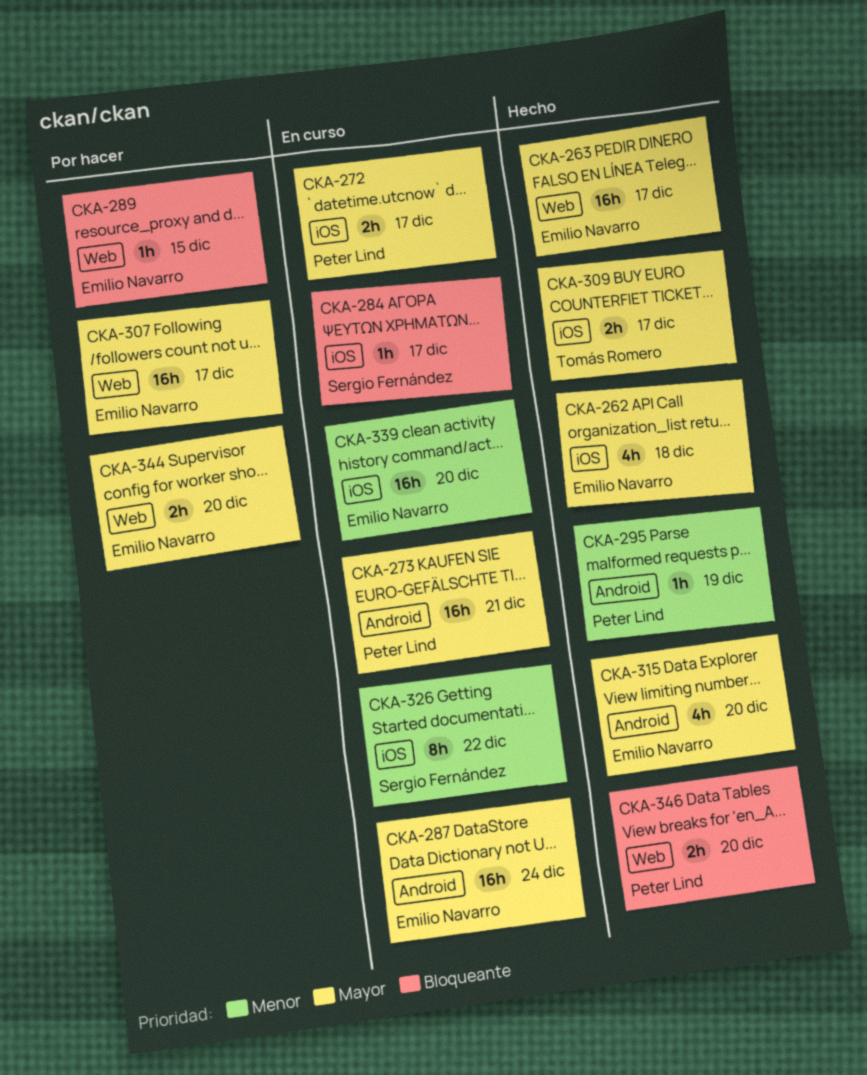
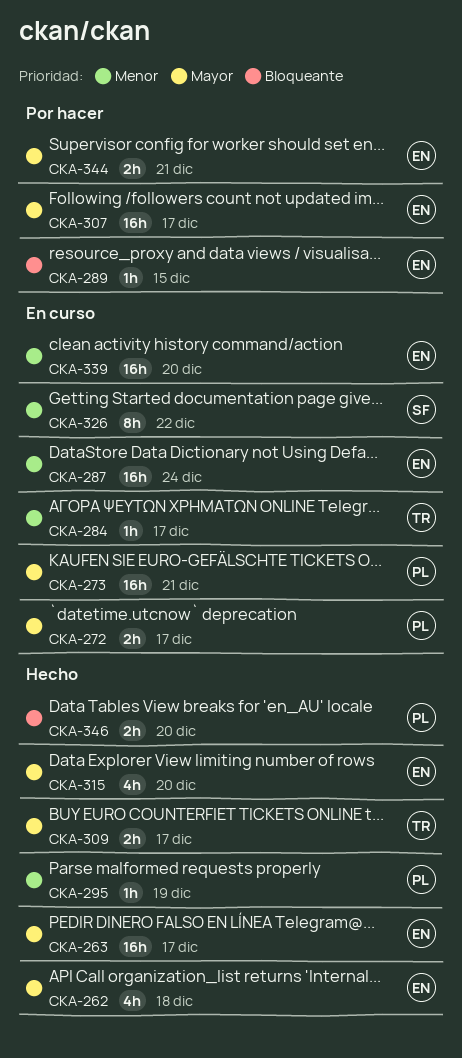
CKA-284, owner: Sergio Fernández -> Tomás Romero
CKA-284, priority: Bloqueante -> Menor
CKA-287, priority: Mayor -> Menor
CKA-344, due: Dec 20 -> Dec 21

